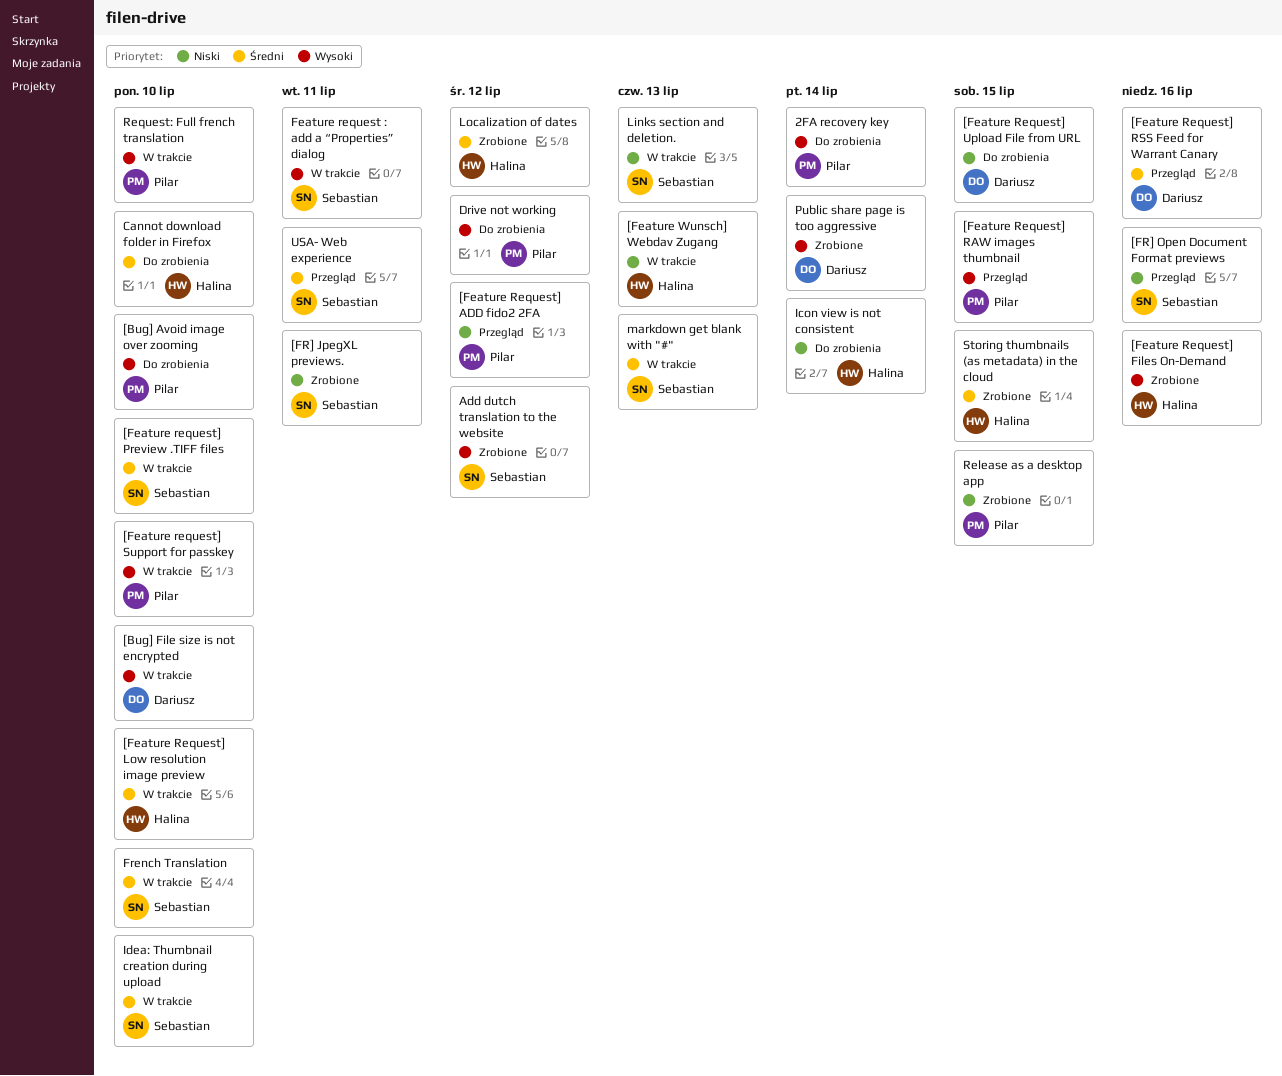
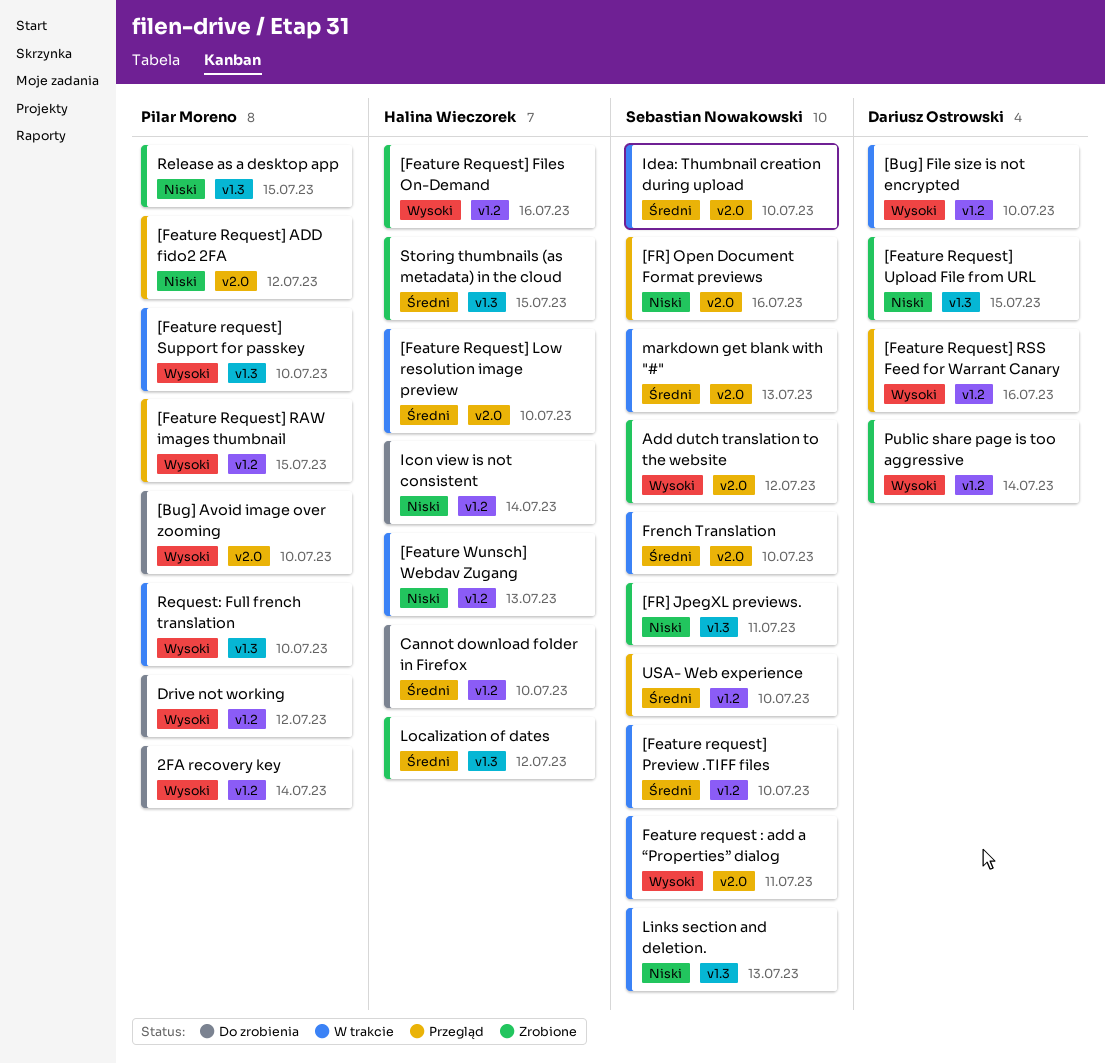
[Feature Request] RSS Feed for Warrant Canary, priority: Średni -> Wysoki
[Feature Request] Upload File from URL, status: Do zrobienia -> Zrobione
USA- Web experience, due: Jul 11 -> Jul 10

